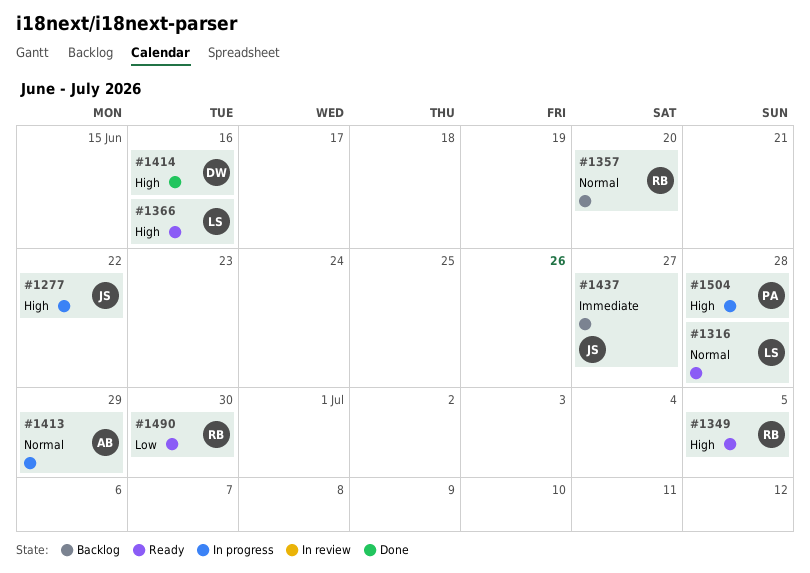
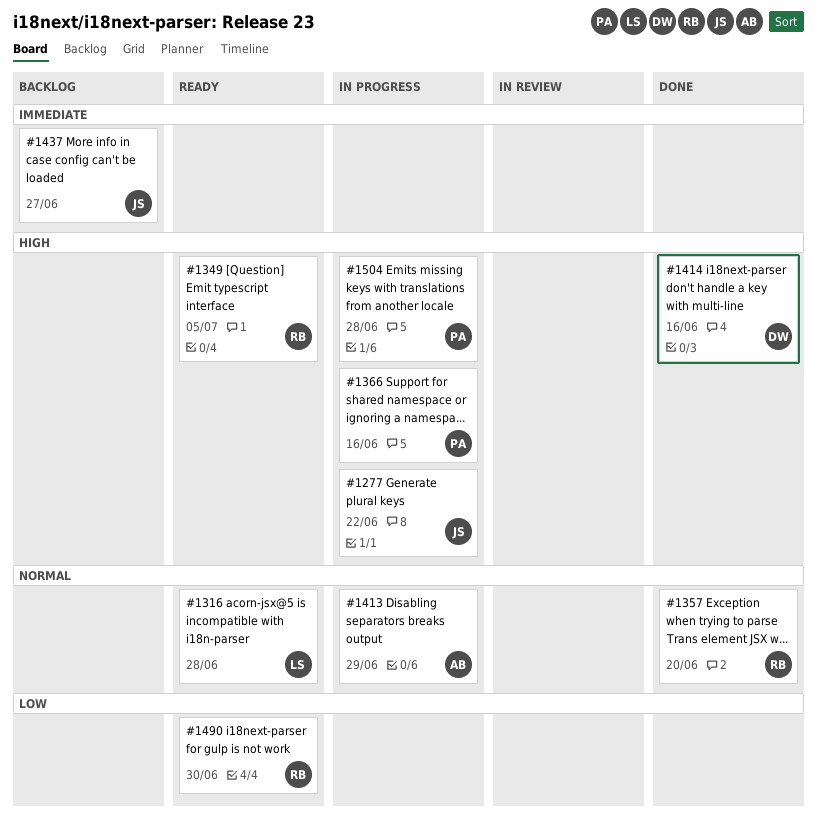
#1357, status: Backlog -> Done
#1366, status: Ready -> In progress
#1366, owner: LS -> PA

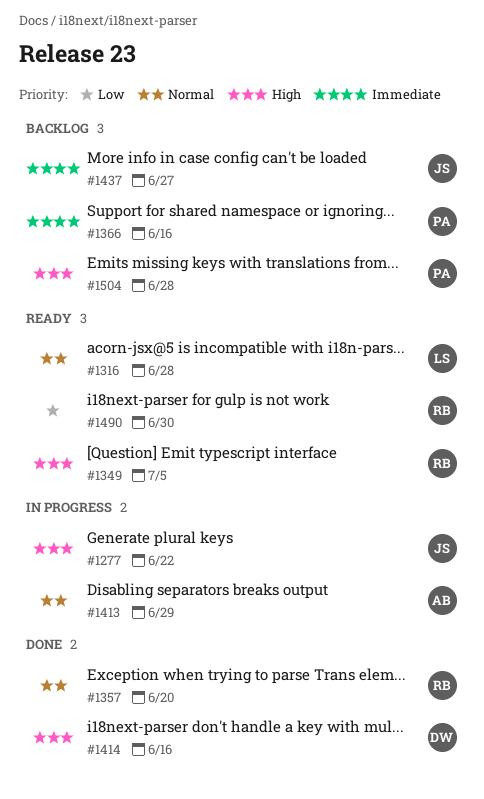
#1366, status: In progress -> Backlog
#1366, priority: High -> Immediate
#1504, status: In progress -> Backlog

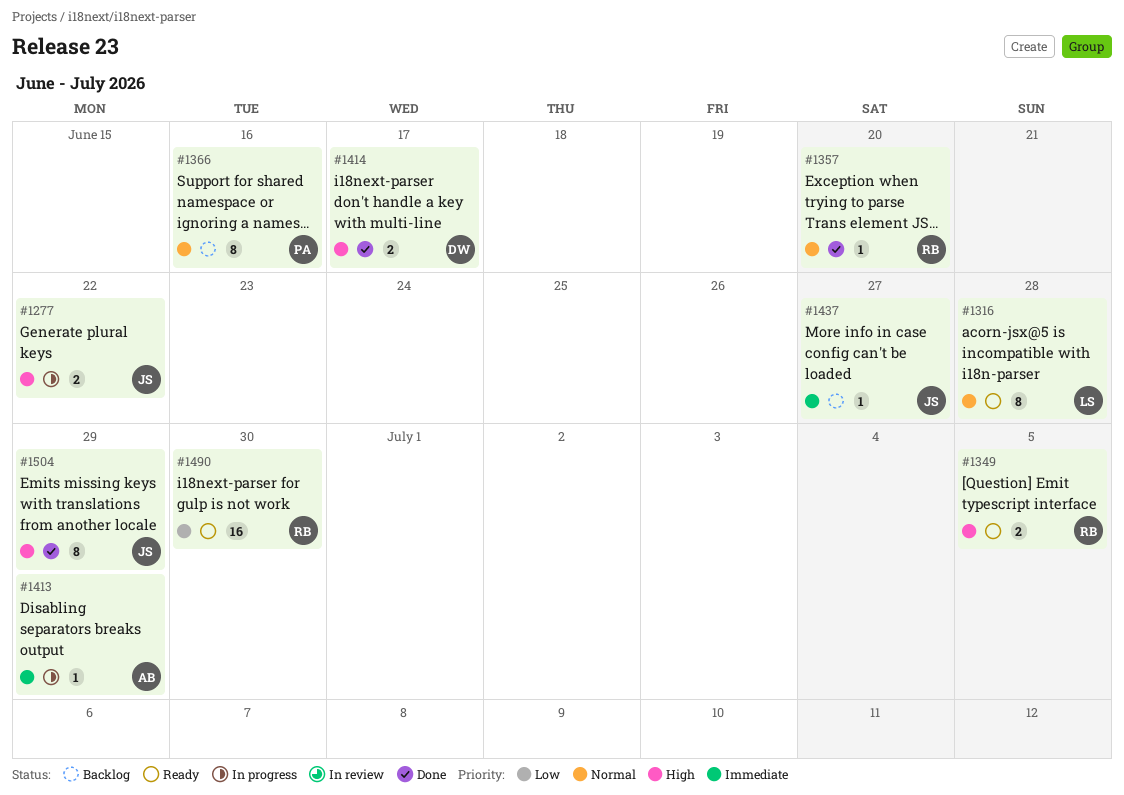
#1366, priority: Immediate -> Normal
#1413, priority: Normal -> Immediate
#1414, due: Jun 16 -> Jun 17
#1504, status: Backlog -> Done
#1504, owner: PA -> JS
#1504, due: Jun 28 -> Jun 29

